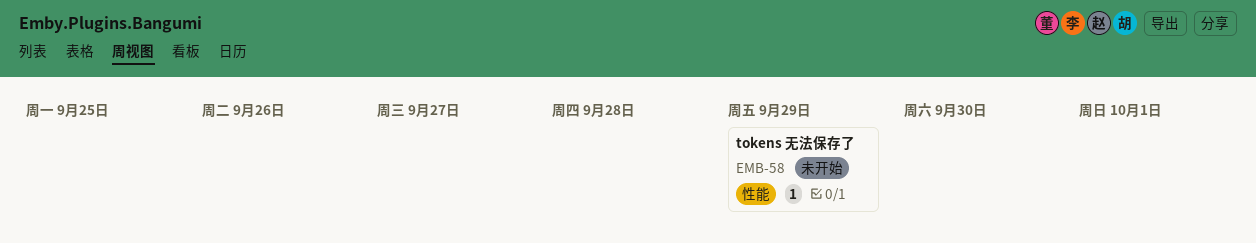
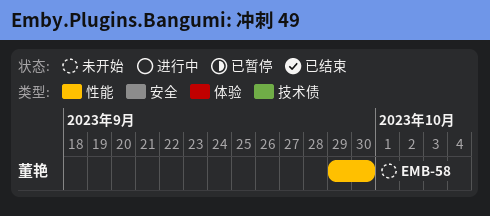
EMB-58, due: Sep 29 -> Sep 30

